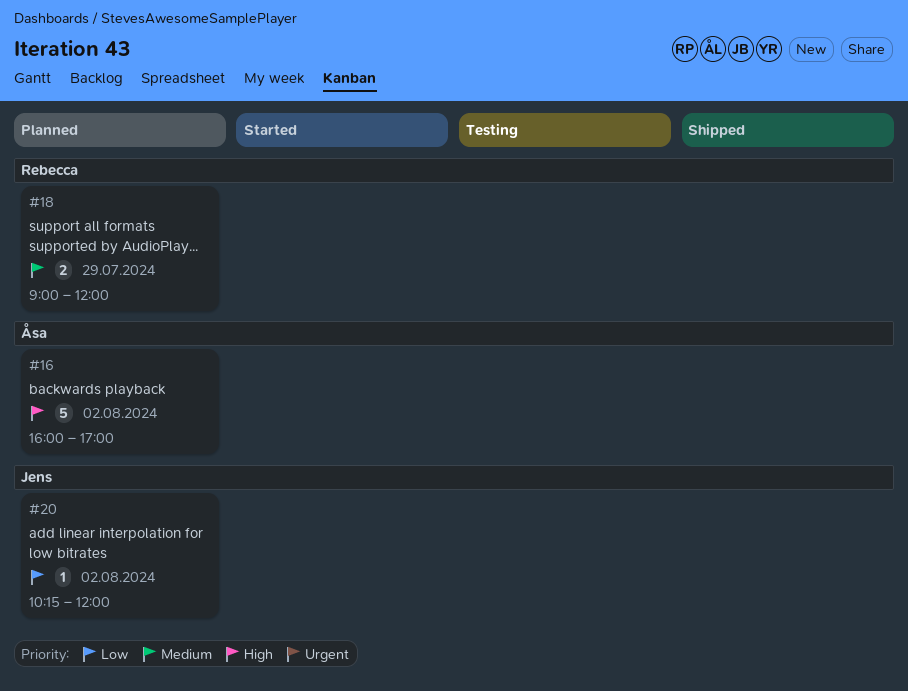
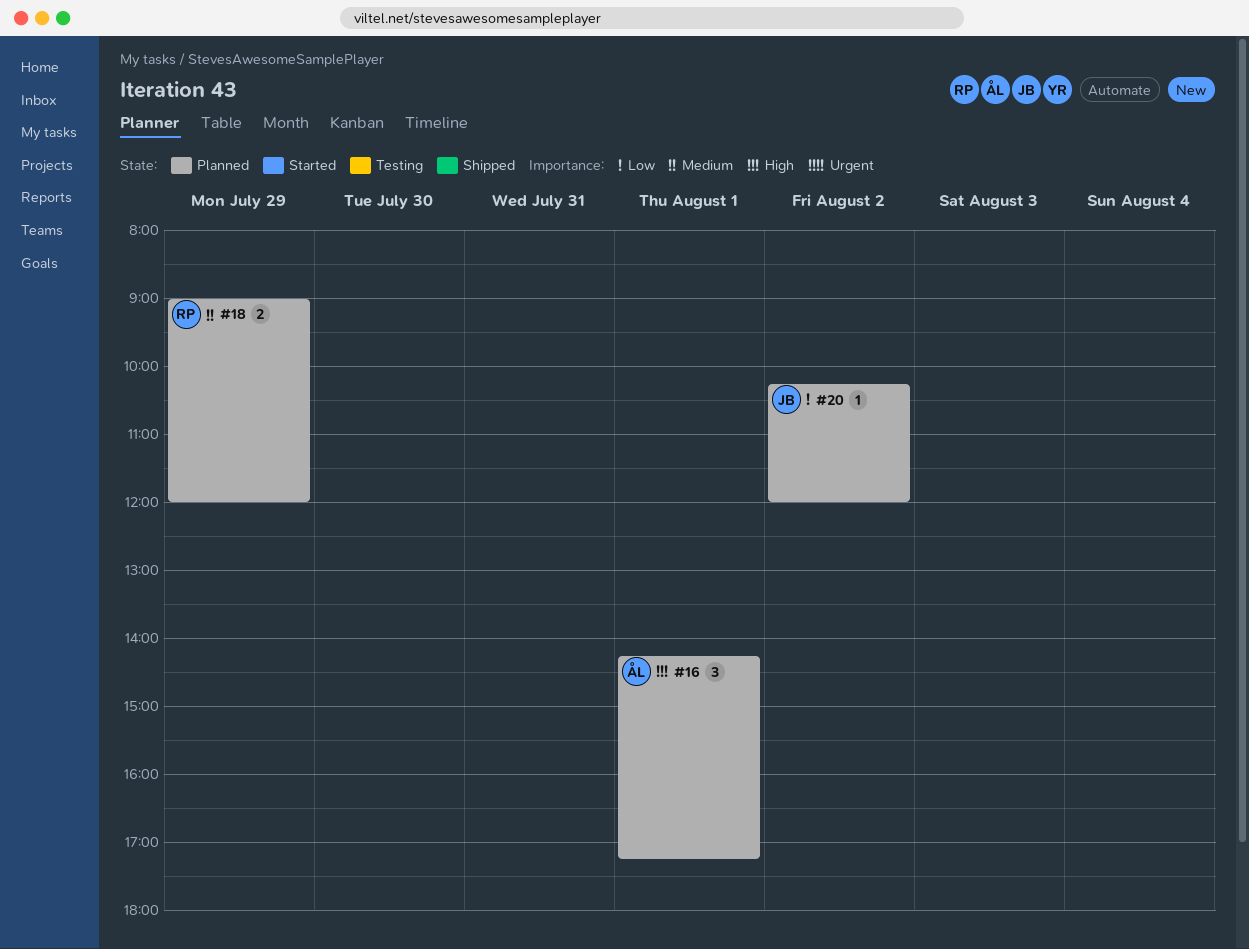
#16, estimate: 5 -> 3
#16, day: Aug 2 -> Aug 1
#16, begins: 16:00 -> 14:15
#16, ends: 17:00 -> 17:15

